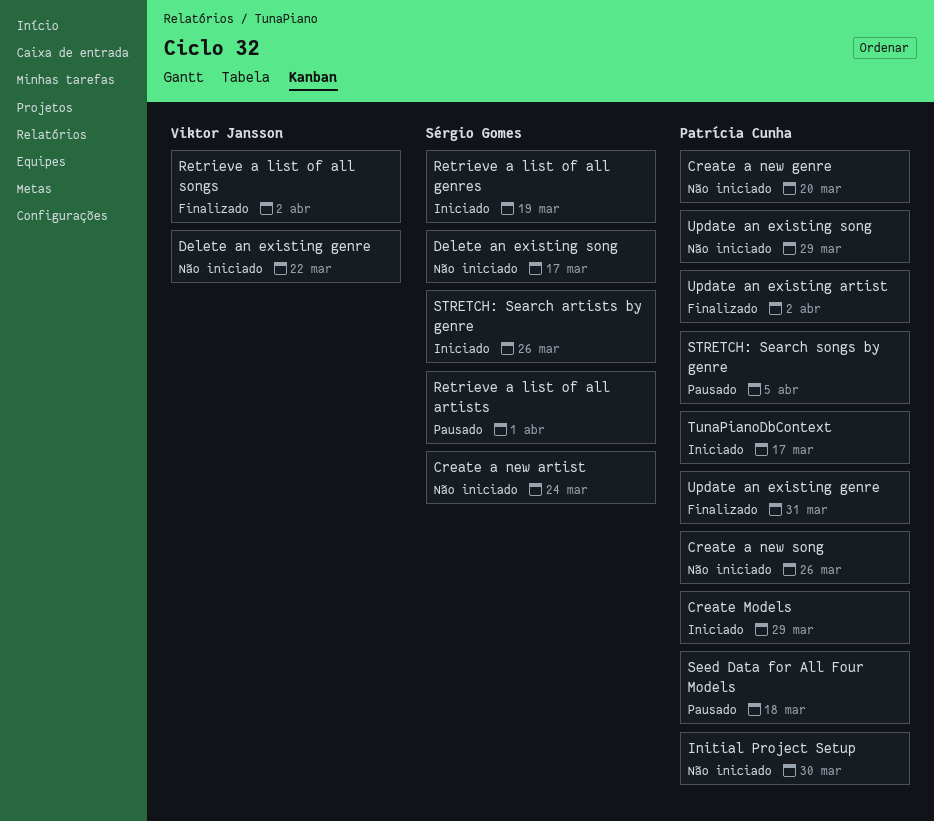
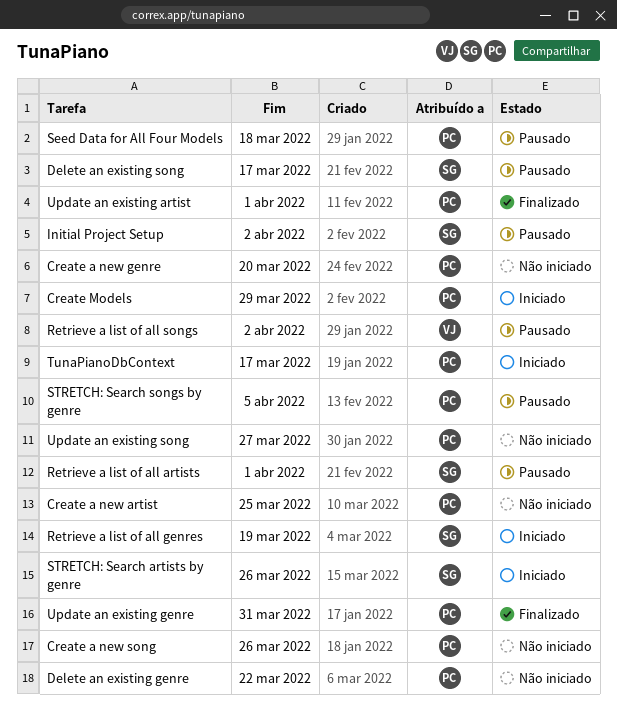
Create a new artist, owner: Sérgio Gomes -> Patrícia Cunha
Create a new artist, due: Mar 24 -> Mar 25
Delete an existing genre, owner: Viktor Jansson -> Patrícia Cunha
Delete an existing song, status: Não iniciado -> Pausado
Initial Project Setup, status: Não iniciado -> Pausado
Initial Project Setup, owner: Patrícia Cunha -> Sérgio Gomes
Initial Project Setup, due: Mar 30 -> Apr 2
Retrieve a list of all songs, status: Finalizado -> Pausado
Update an existing artist, due: Apr 2 -> Apr 1
Update an existing song, due: Mar 29 -> Mar 27

